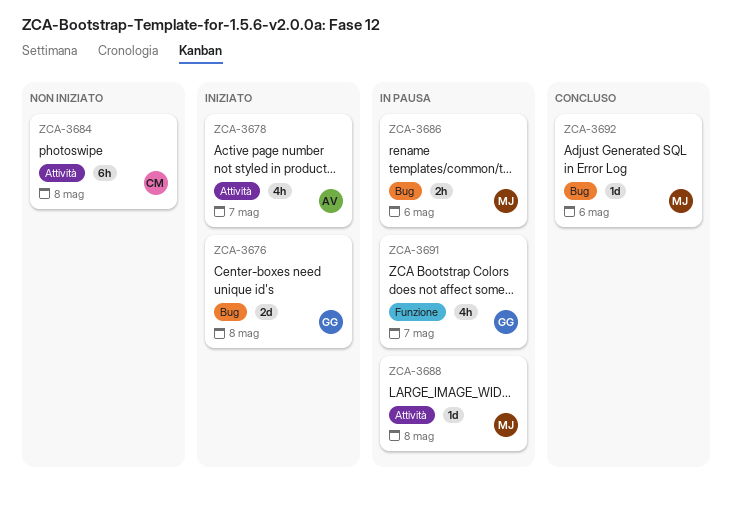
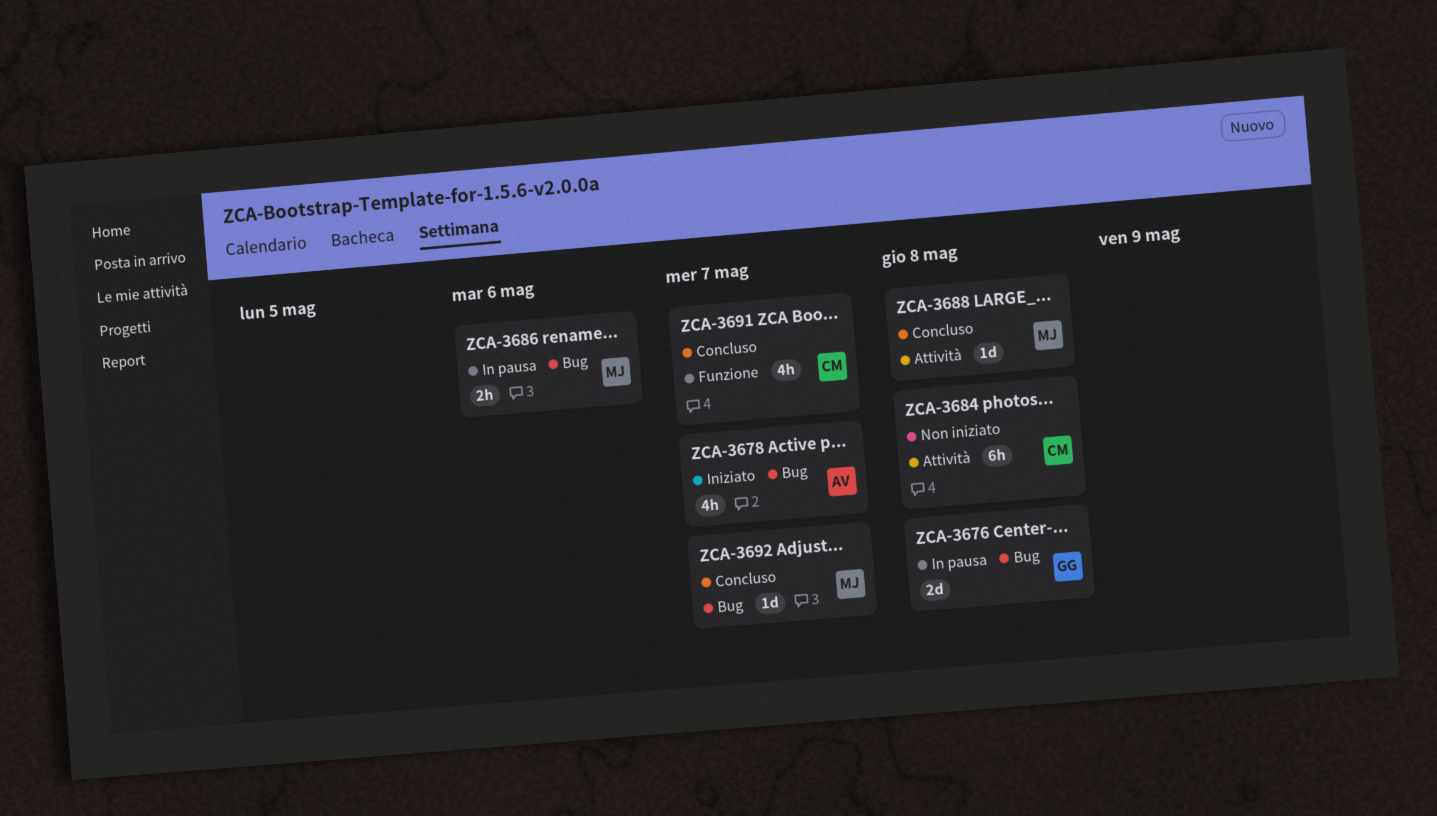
ZCA-3676, status: Iniziato -> In pausa
ZCA-3678, label: Attività -> Bug
ZCA-3688, status: In pausa -> Concluso
ZCA-3691, status: In pausa -> Concluso
ZCA-3691, owner: GG -> CM
ZCA-3692, due: May 6 -> May 7

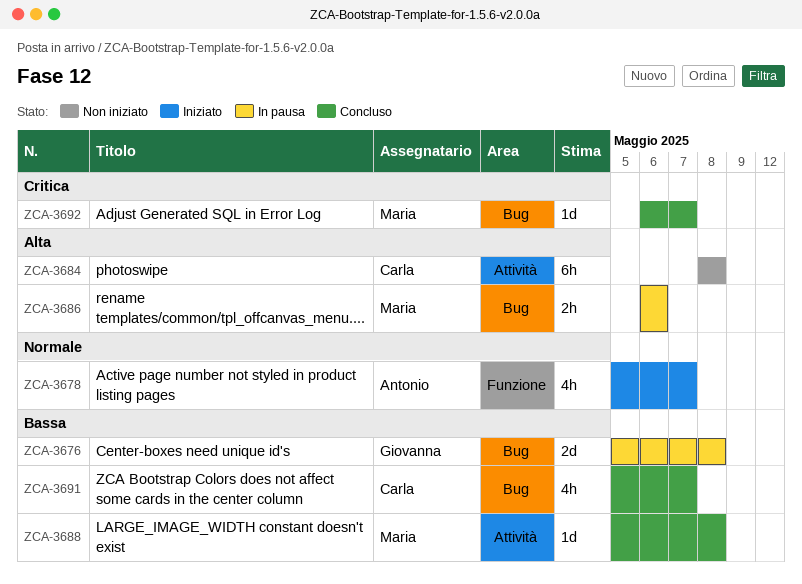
ZCA-3678, label: Bug -> Funzione
ZCA-3691, label: Funzione -> Bug

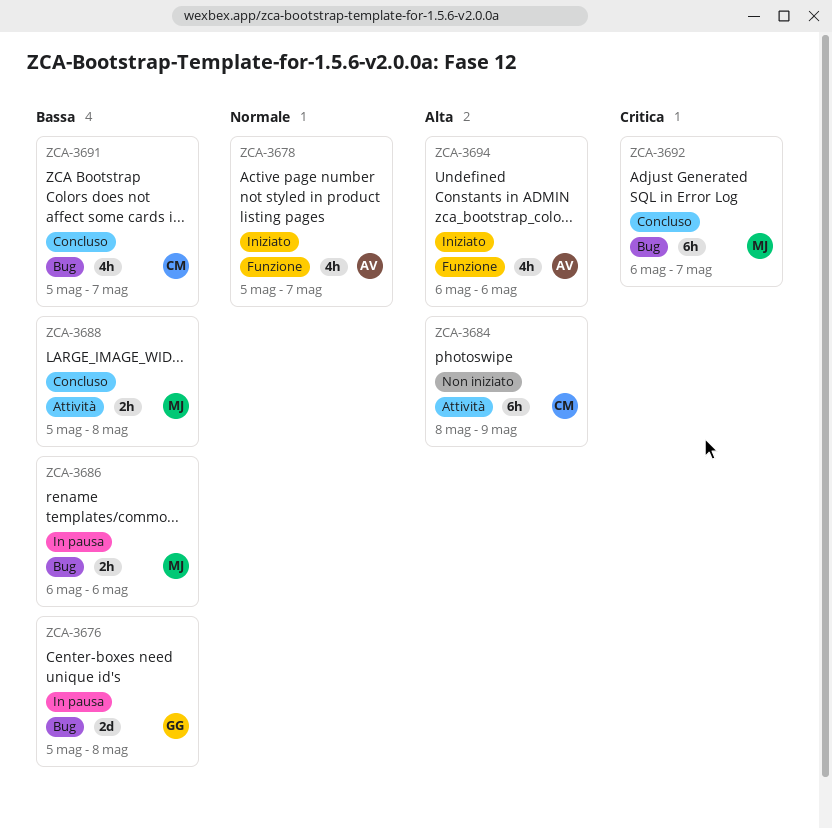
ZCA-3684, due: May 8 -> May 9
ZCA-3686, priority: Alta -> Bassa
ZCA-3688, estimate: 1d -> 2h
ZCA-3692, estimate: 1d -> 6h
ZCA-3694: none -> present

